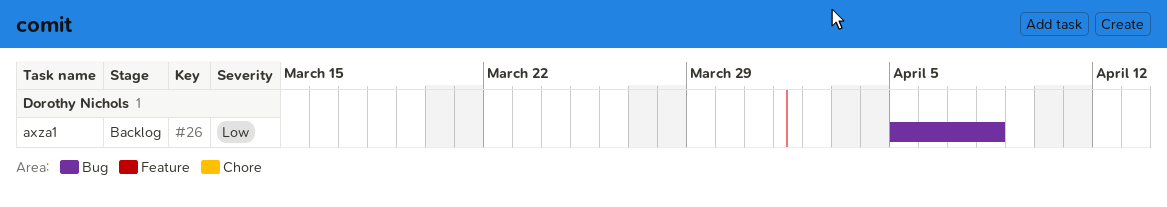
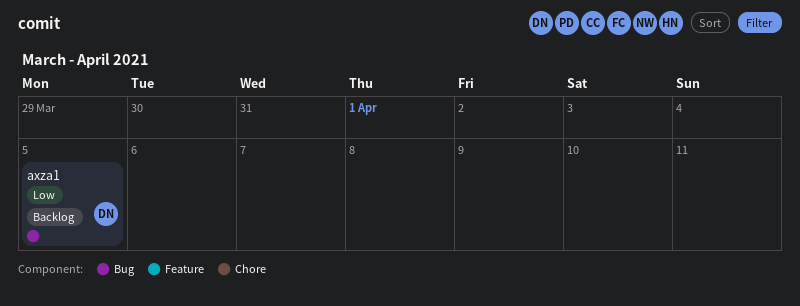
axza1, due: Apr 8 -> Apr 5

